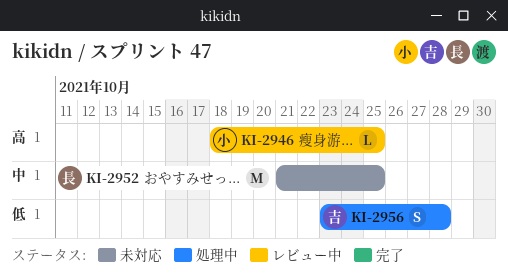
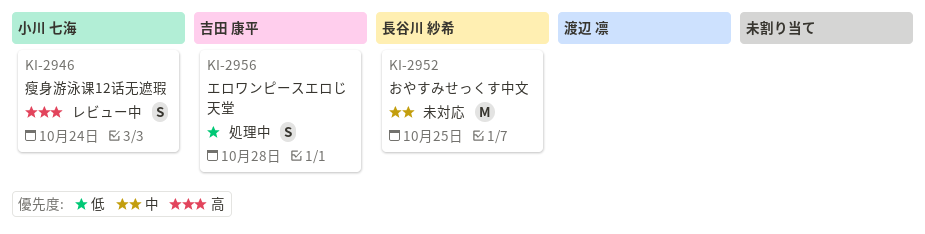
KI-2946, estimate: L -> S
KI-2946, due: Oct 25 -> Oct 24

